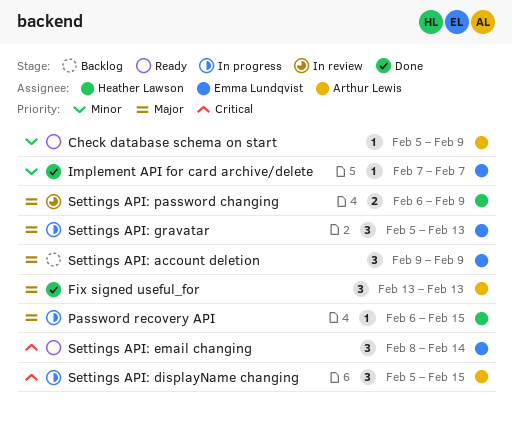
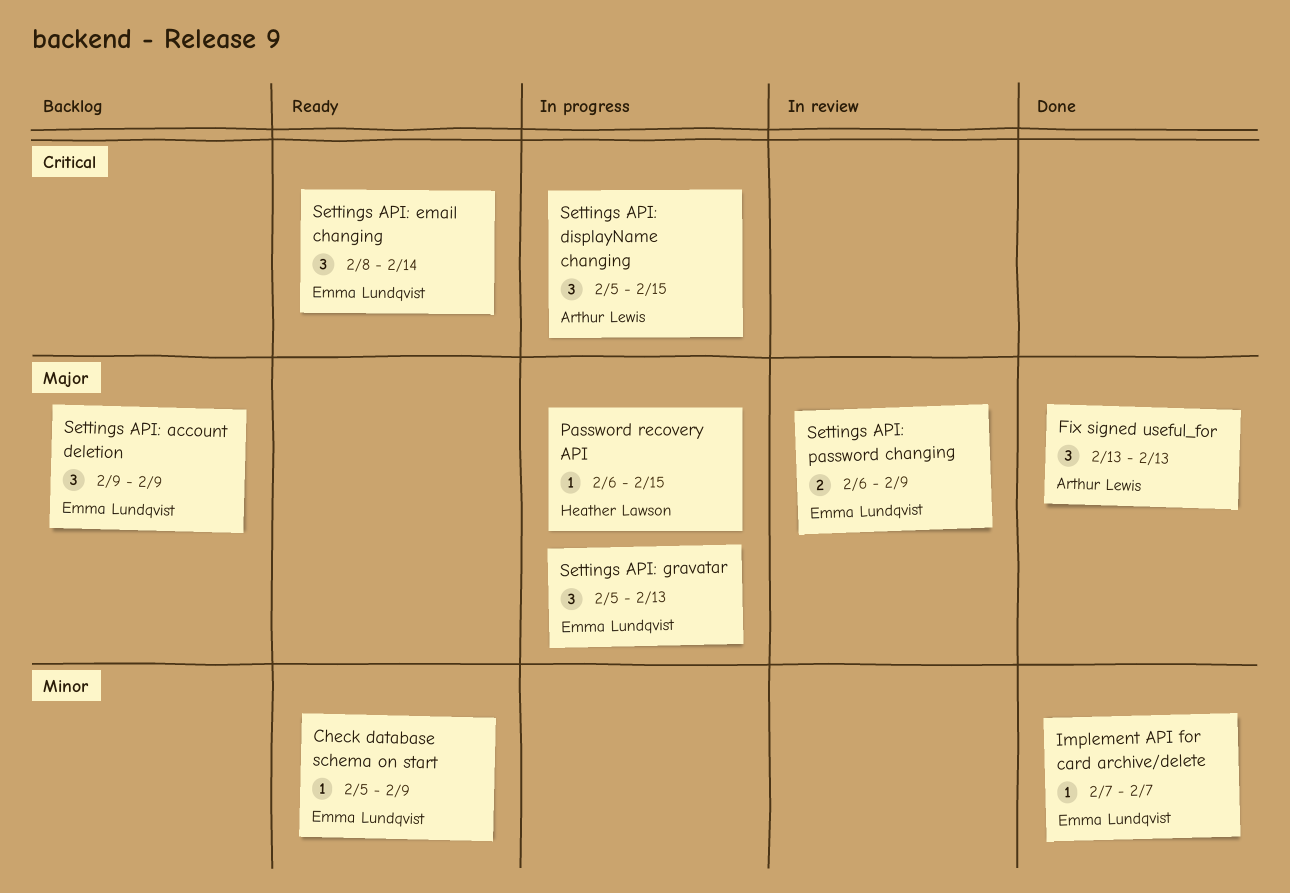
Check database schema on start, owner: Arthur Lewis -> Emma Lundqvist
Settings API: password changing, owner: Heather Lawson -> Emma Lundqvist

